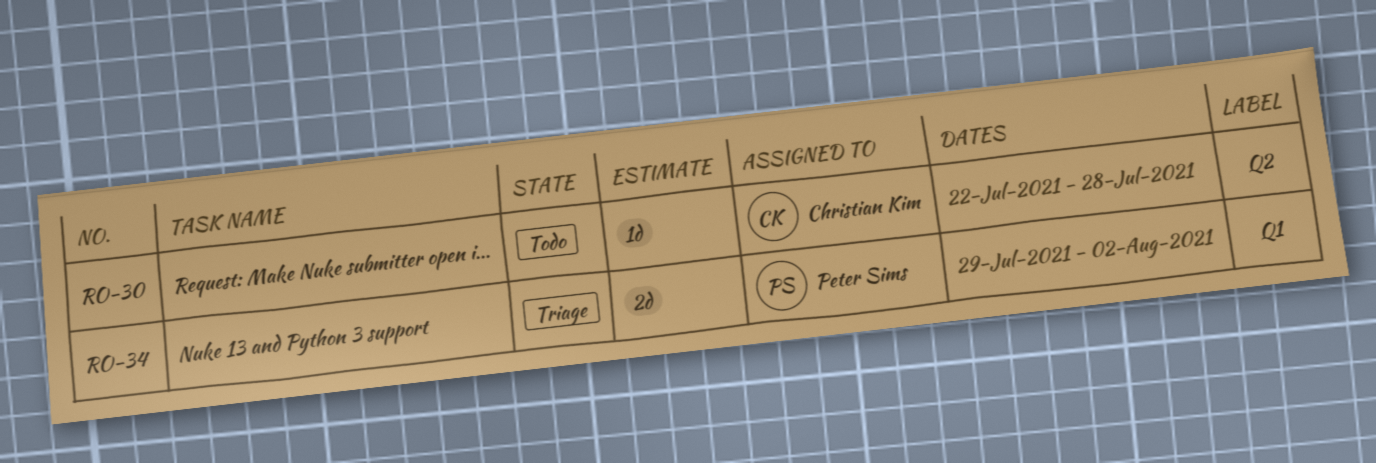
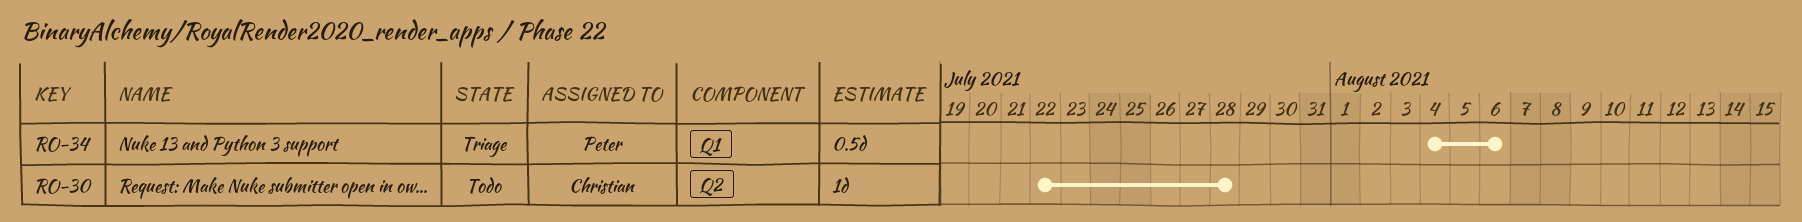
RO-34, estimate: 2d -> 0.5d
RO-34, start: Jul 29 -> Aug 4
RO-34, due: Aug 2 -> Aug 6

